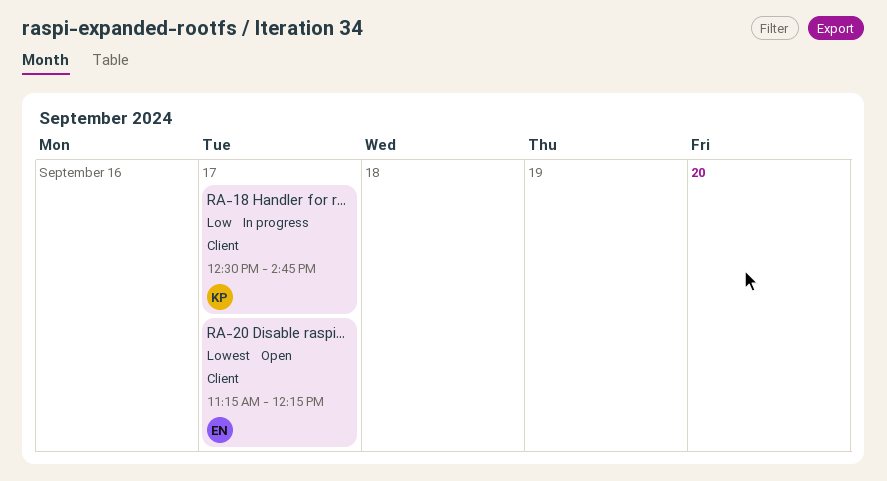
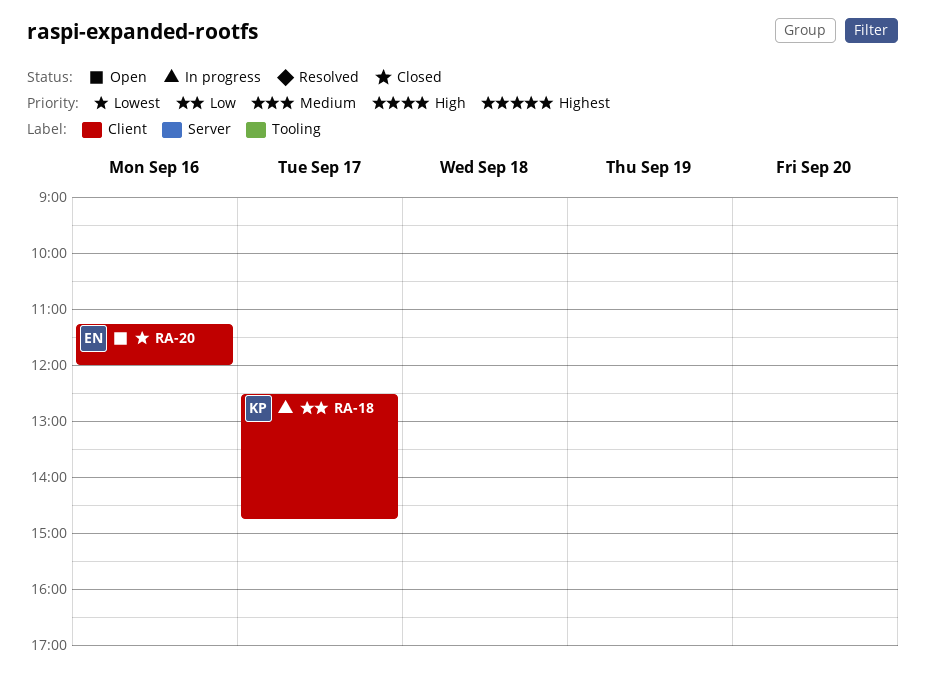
RA-20, day: Sep 17 -> Sep 16
RA-20, ends: 12:15 -> 12:00

